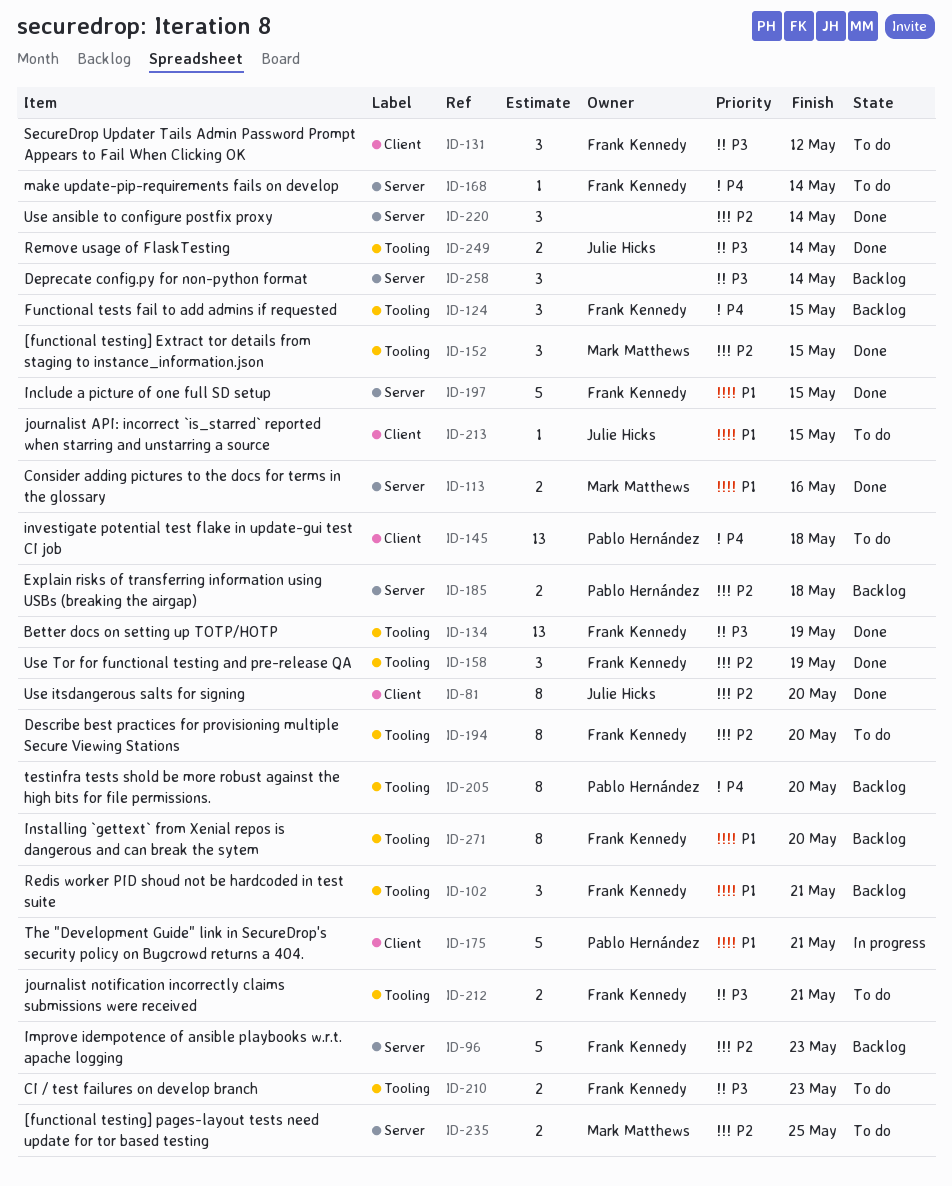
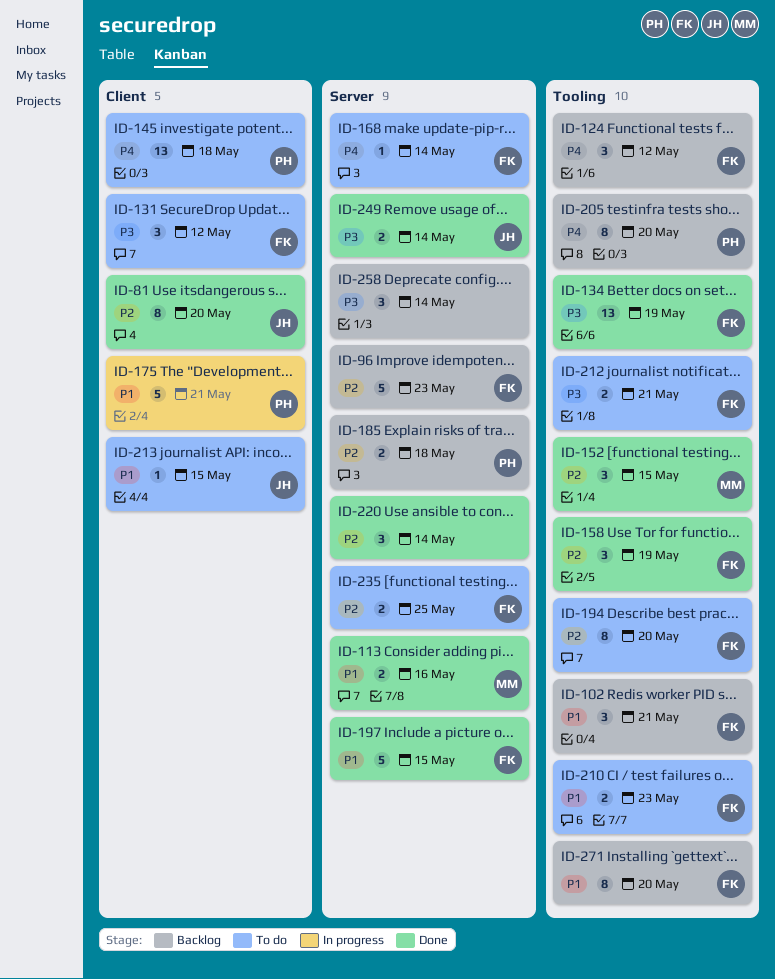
ID-124, due: May 15 -> May 12
ID-210, priority: P3 -> P1
ID-235, owner: Mark Matthews -> Frank Kennedy
ID-249, label: Tooling -> Server

